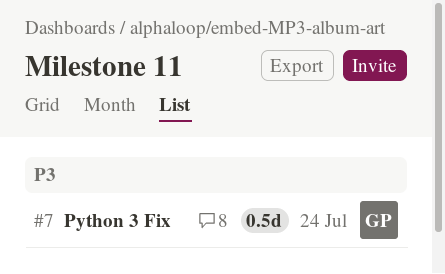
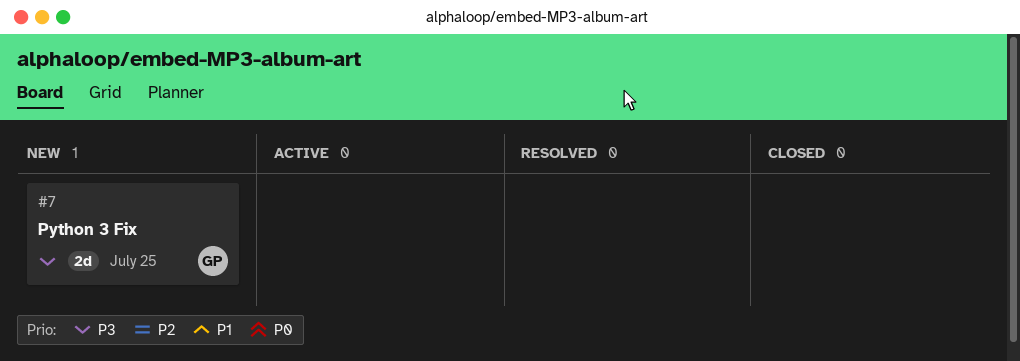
#7, estimate: 0.5d -> 2d
#7, due: Jul 24 -> Jul 25

